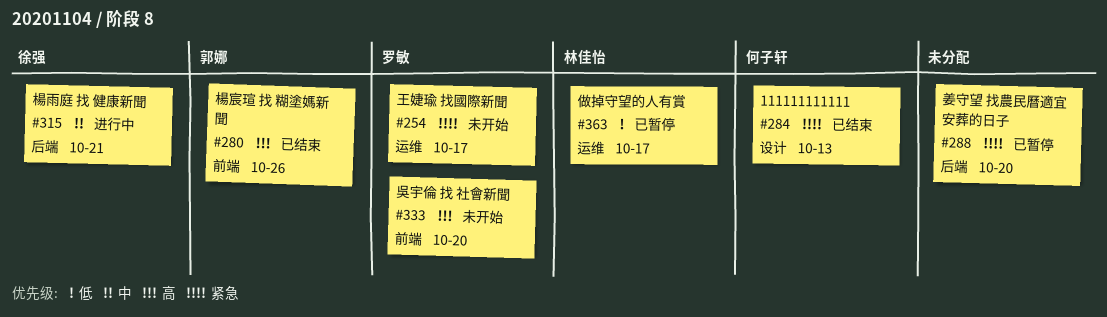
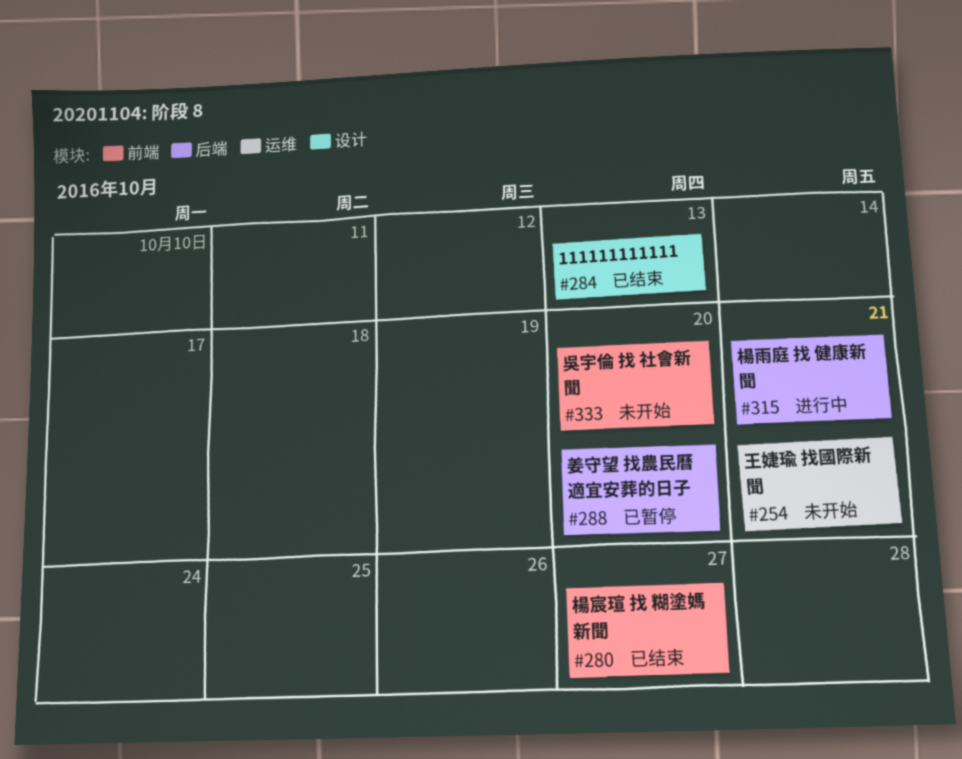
#254, due: Oct 17 -> Oct 21
#280, due: Oct 26 -> Oct 27
#363: present -> none

